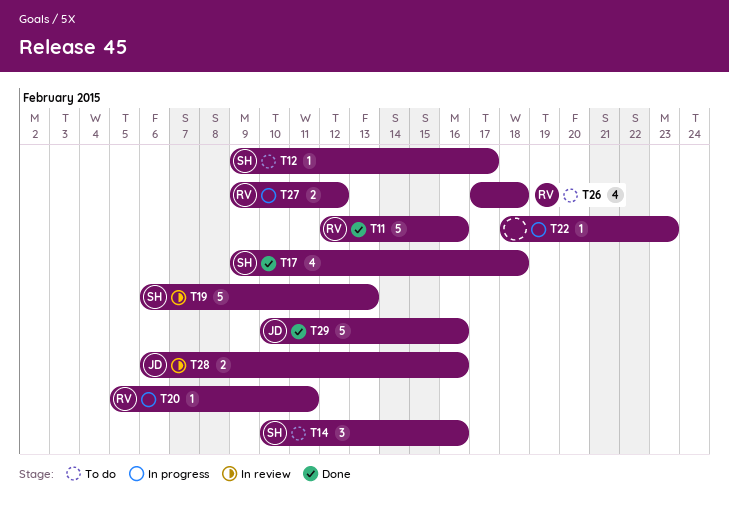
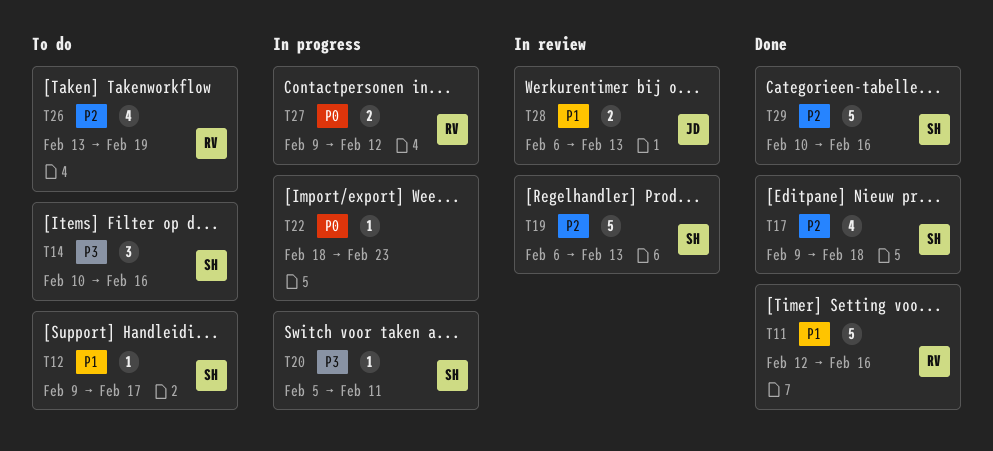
T20, owner: RV -> SH
T26, start: Feb 17 -> Feb 13
T26, due: Feb 18 -> Feb 19
T28, due: Feb 16 -> Feb 13
T29, owner: JD -> SH

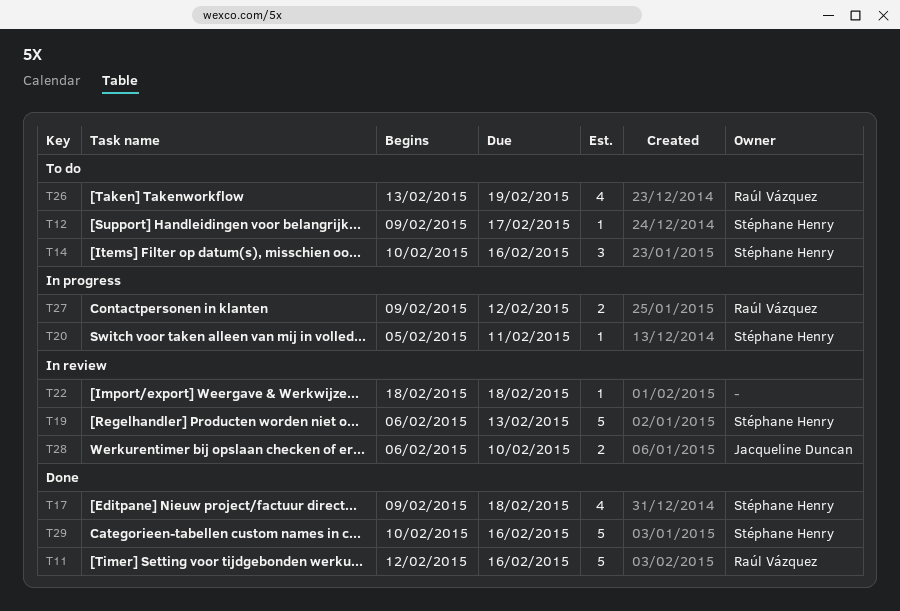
T22, status: In progress -> In review
T22, due: Feb 23 -> Feb 18
T28, due: Feb 13 -> Feb 10

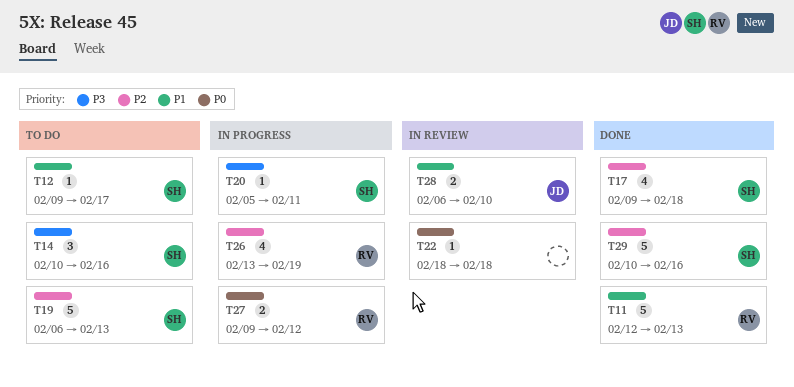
T11, due: Feb 16 -> Feb 13
T19, status: In review -> To do
T26, status: To do -> In progress

